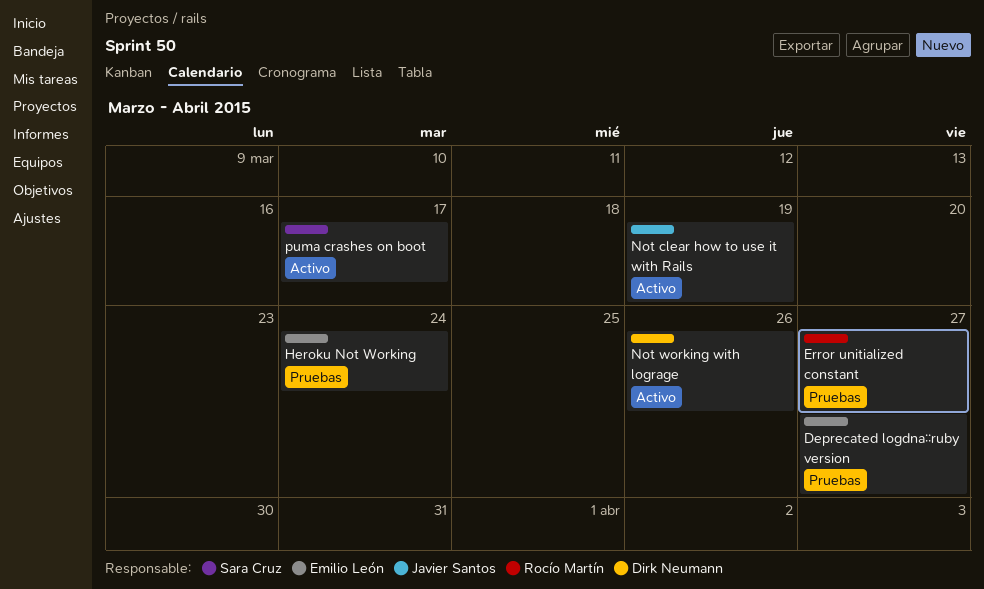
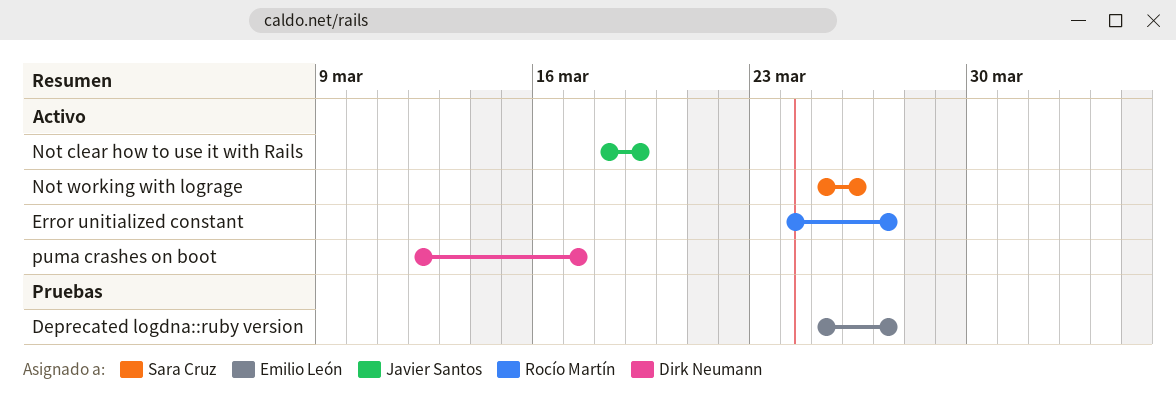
Error unitialized constant, status: Pruebas -> Activo
Heroku Not Working: present -> none
Not working with lograge, owner: Dirk Neumann -> Sara Cruz
puma crashes on boot, owner: Sara Cruz -> Dirk Neumann

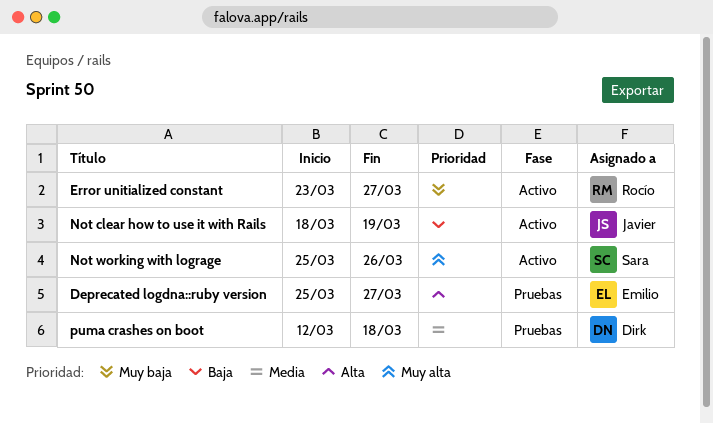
Error unitialized constant, start: Mar 24 -> Mar 23
puma crashes on boot, status: Activo -> Pruebas
puma crashes on boot, due: Mar 17 -> Mar 18

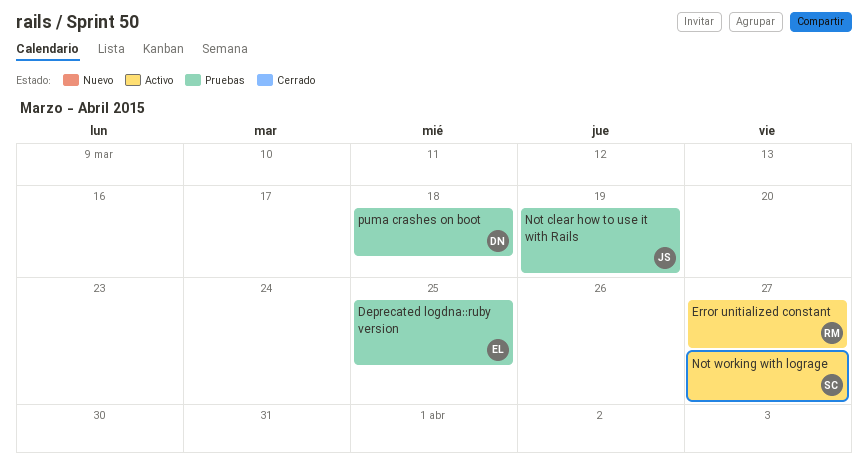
Deprecated logdna::ruby version, due: Mar 27 -> Mar 25
Not clear how to use it with Rails, status: Activo -> Pruebas
Not working with lograge, due: Mar 26 -> Mar 27

